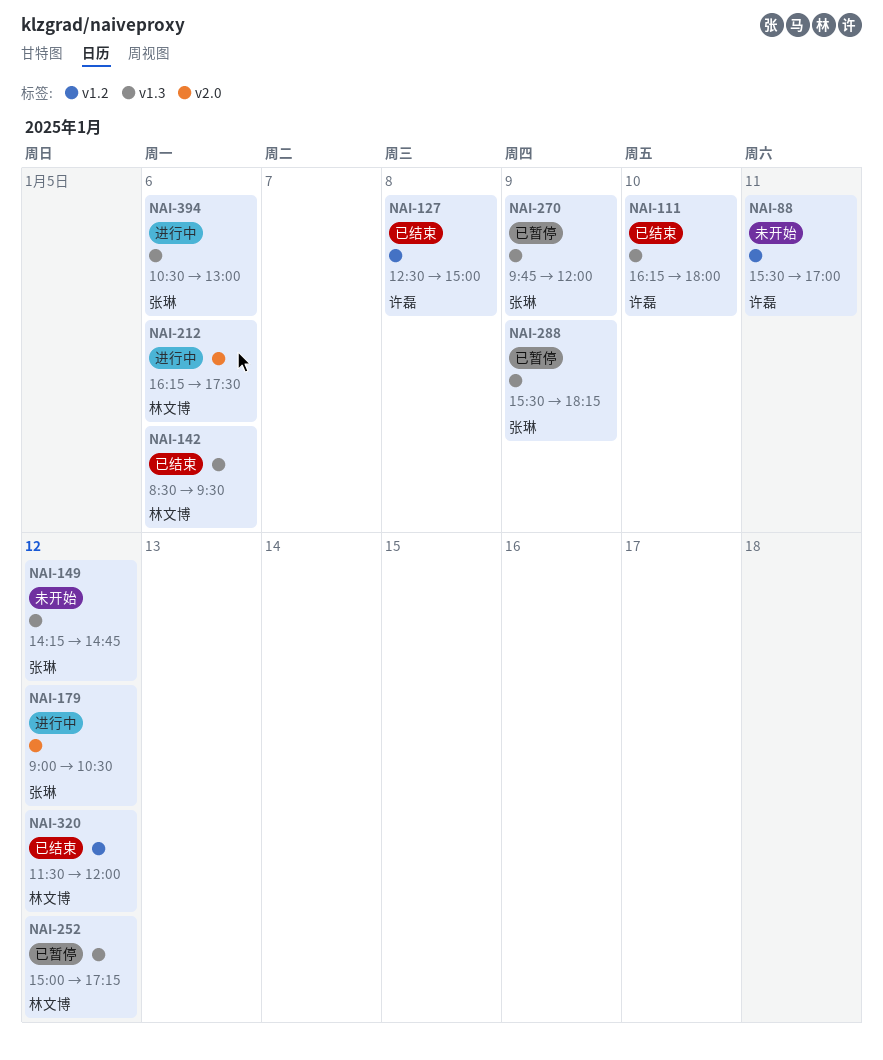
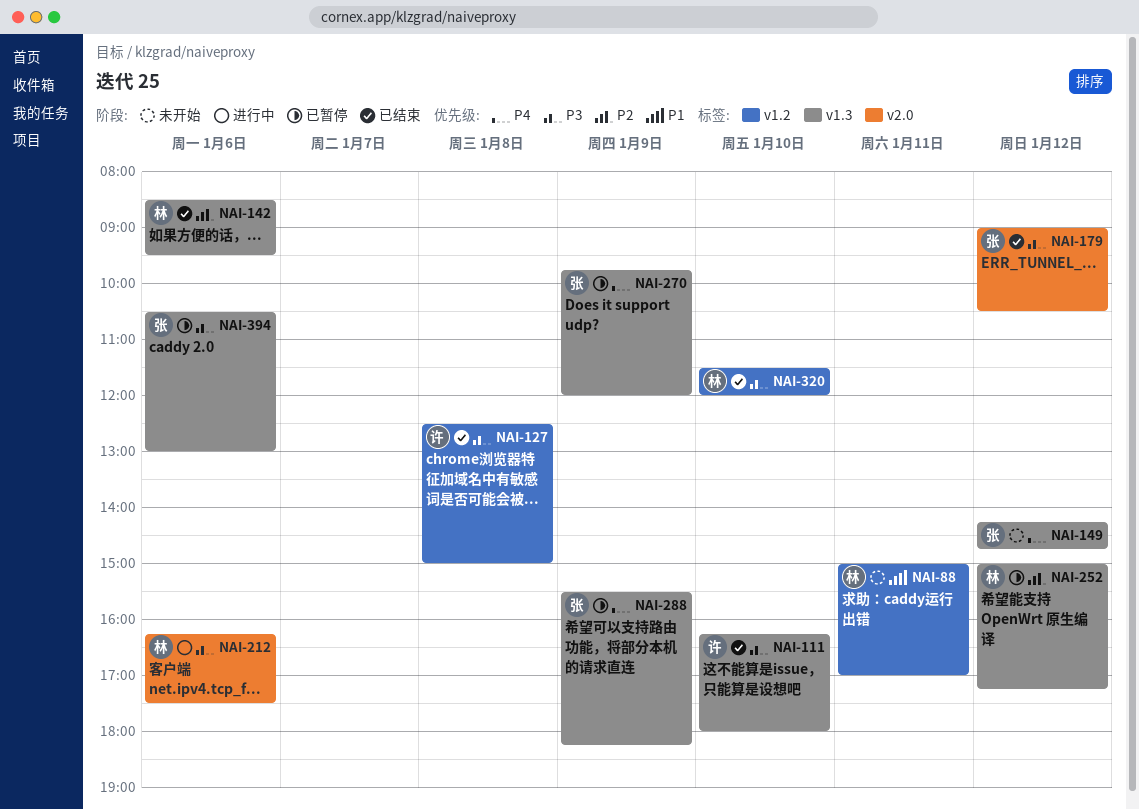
NAI-88, owner: 许磊 -> 林文博
NAI-88, begins: 15:30 -> 15:00
NAI-179, status: 进行中 -> 已结束
NAI-320, day: Jan 12 -> Jan 10
NAI-394, status: 进行中 -> 已暂停

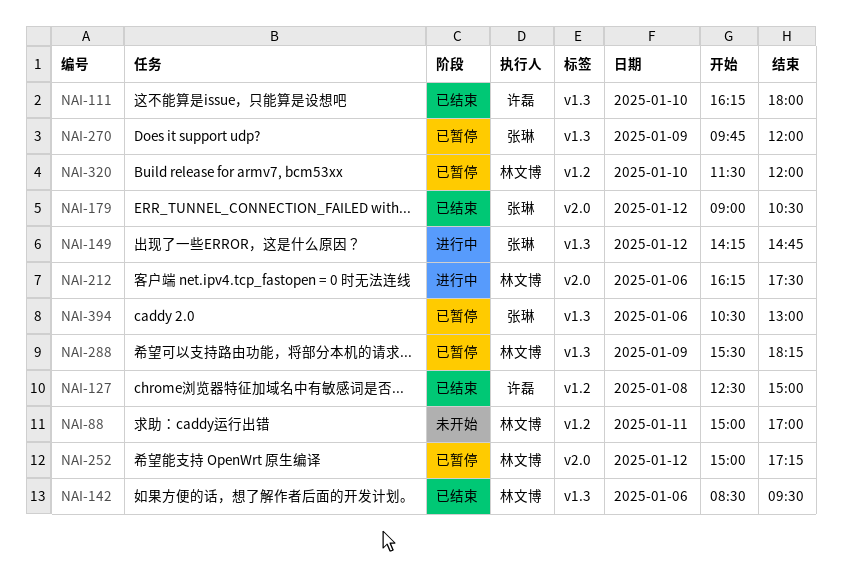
NAI-149, status: 未开始 -> 进行中
NAI-252, label: v1.3 -> v2.0
NAI-288, owner: 张琳 -> 林文博
NAI-320, status: 已结束 -> 已暂停

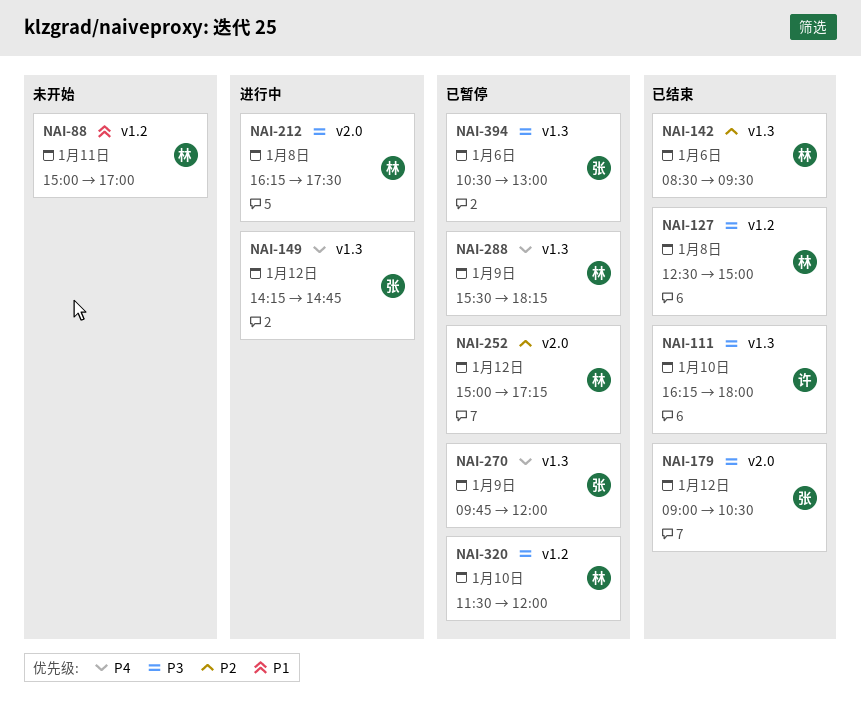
NAI-127, owner: 许磊 -> 林文博
NAI-212, day: Jan 6 -> Jan 8

